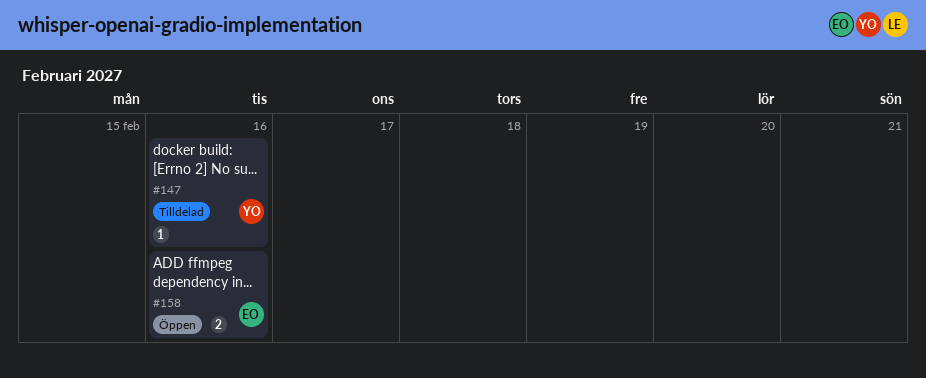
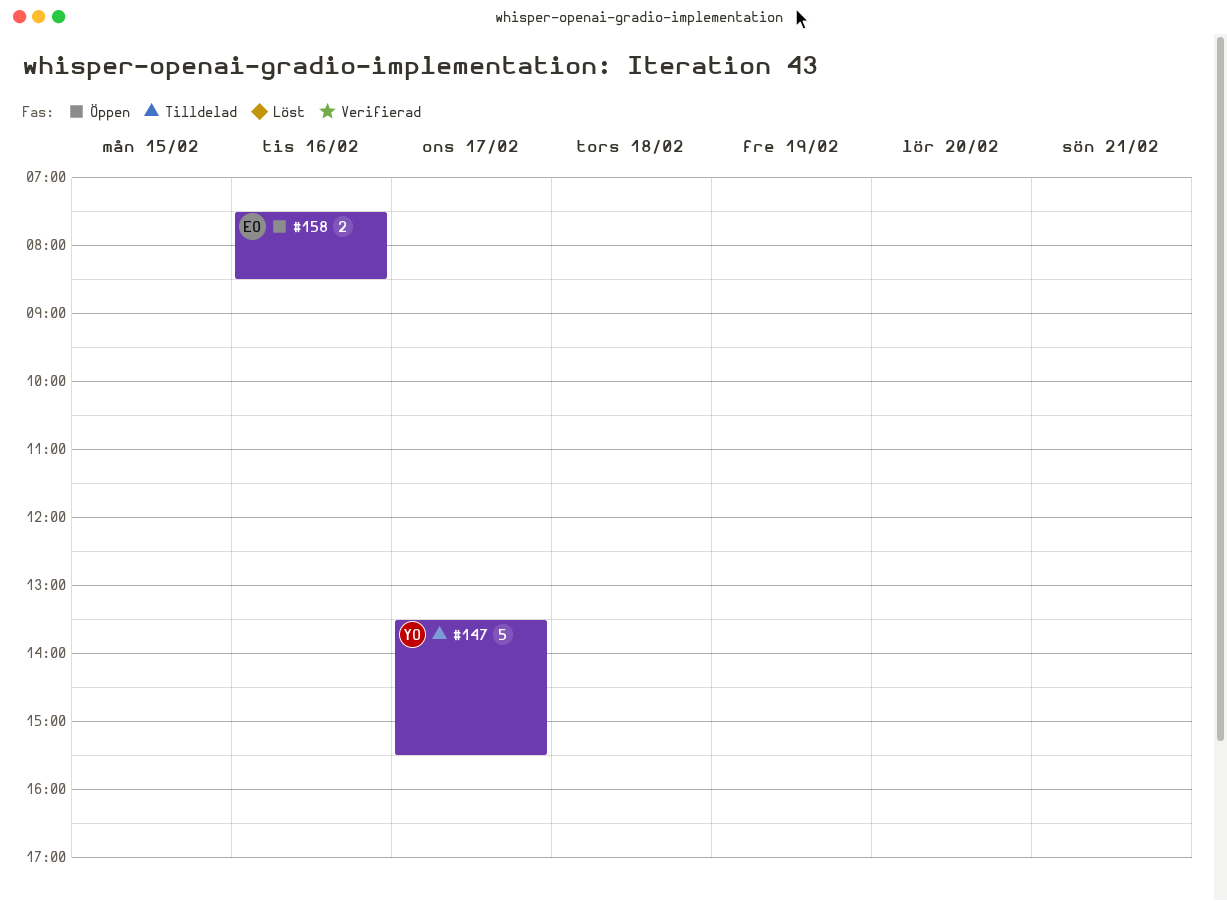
#147, estimate: 1 -> 5
#147, day: Feb 16 -> Feb 17

